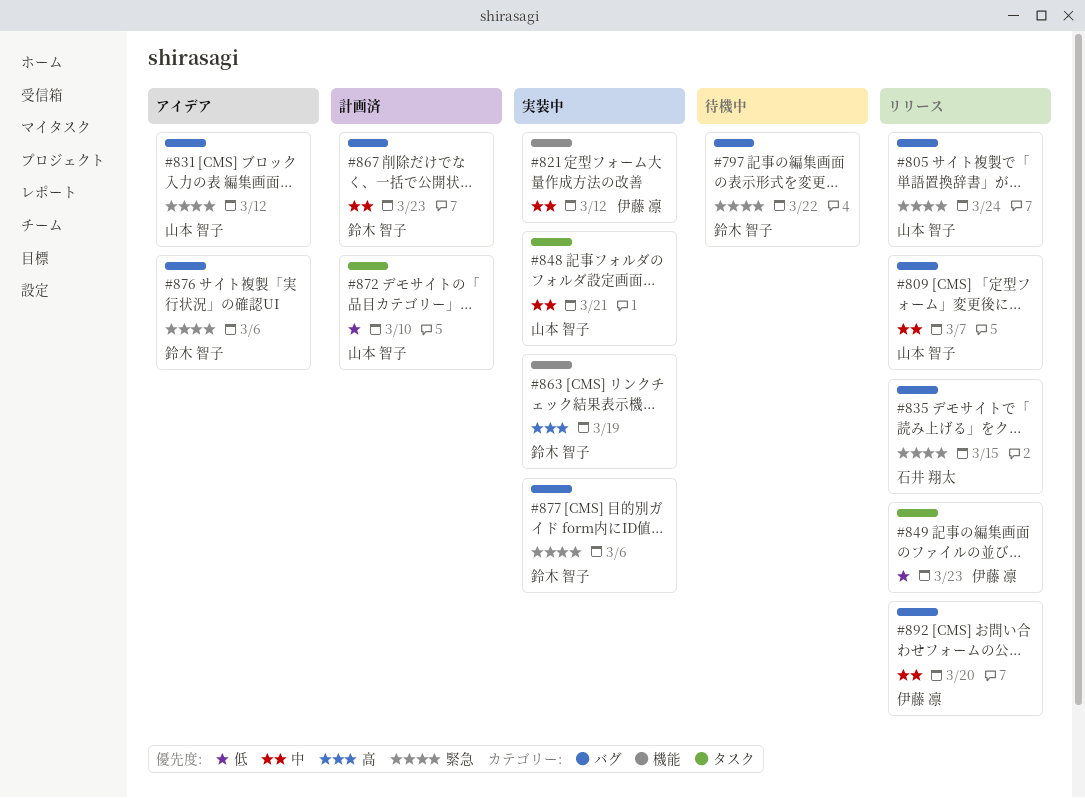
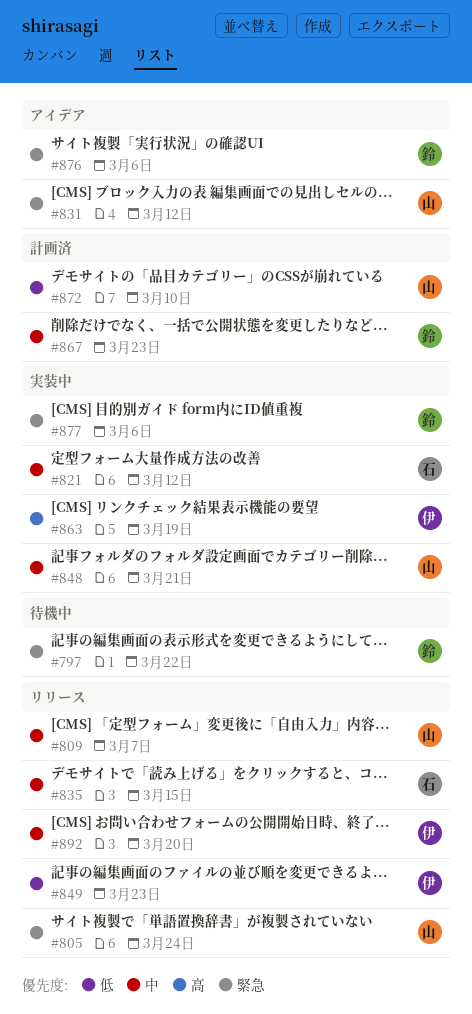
#821, owner: 伊藤 凛 -> 石井 翔太
#835, priority: 緊急 -> 中
#863, owner: 鈴木 智子 -> 伊藤 凛

